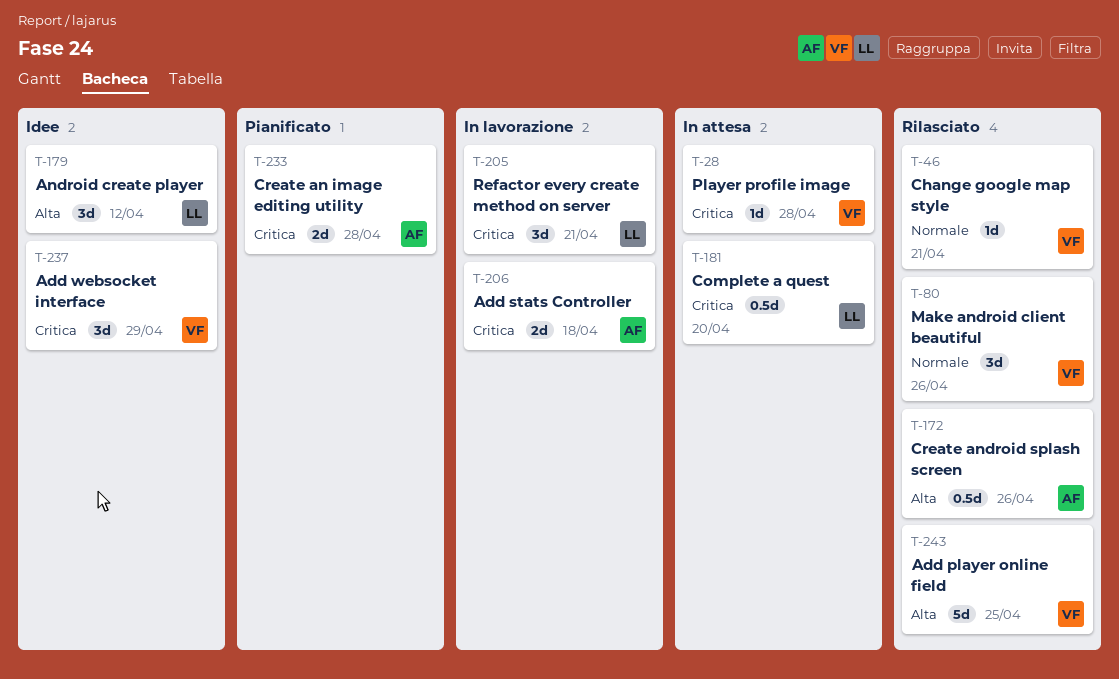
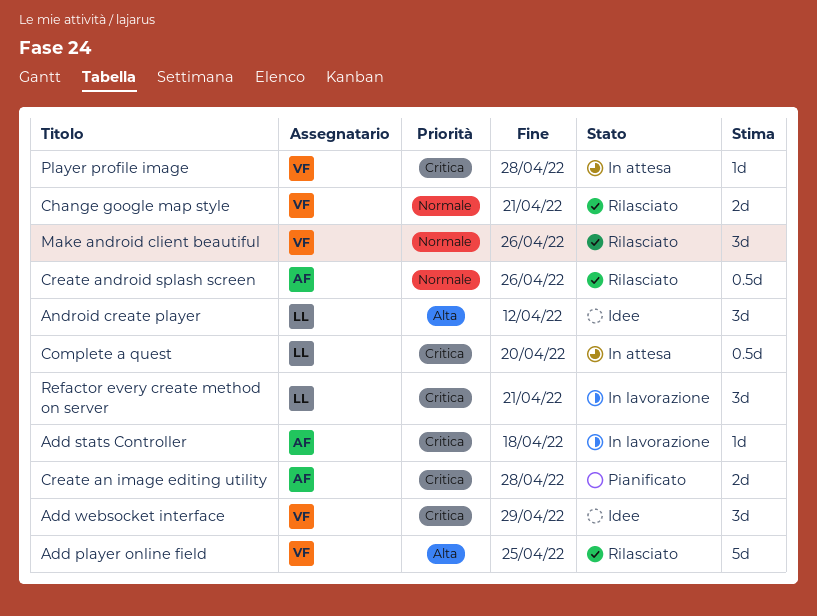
Add stats Controller, estimate: 2d -> 1d
Change google map style, estimate: 1d -> 2d
Create android splash screen, priority: Alta -> Normale

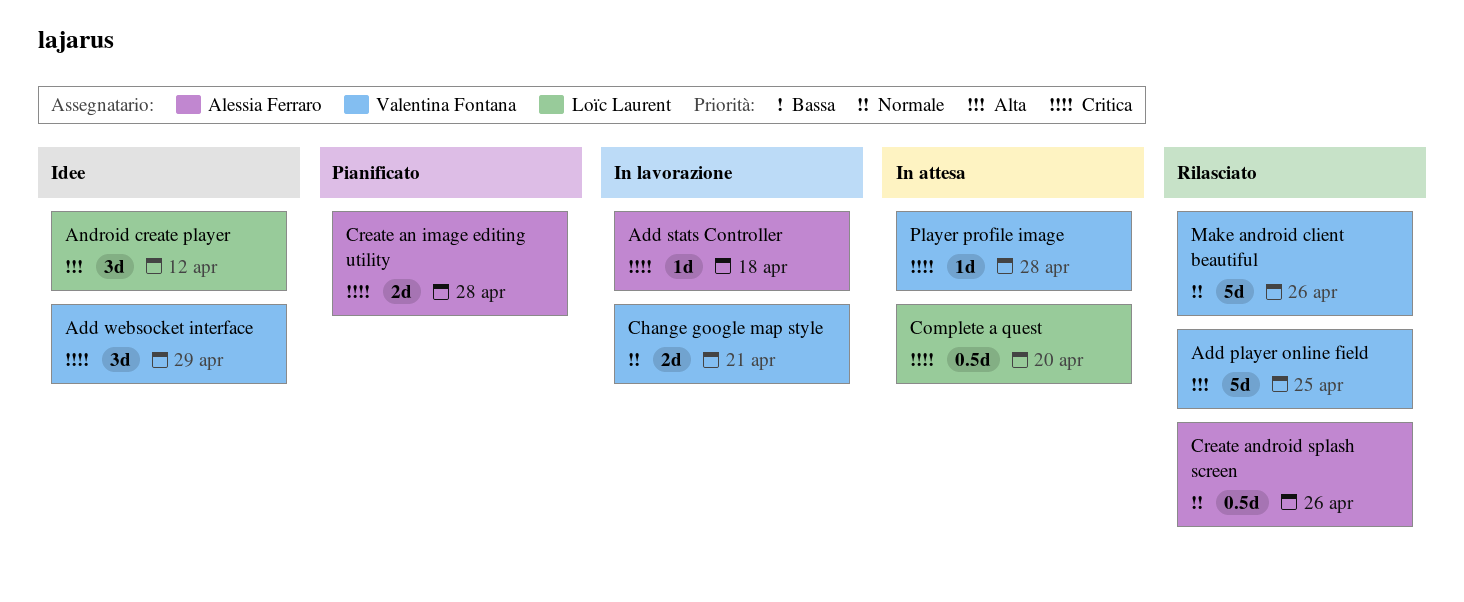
Change google map style, status: Rilasciato -> In lavorazione
Make android client beautiful, estimate: 3d -> 5d
Refactor every create method on server: present -> none

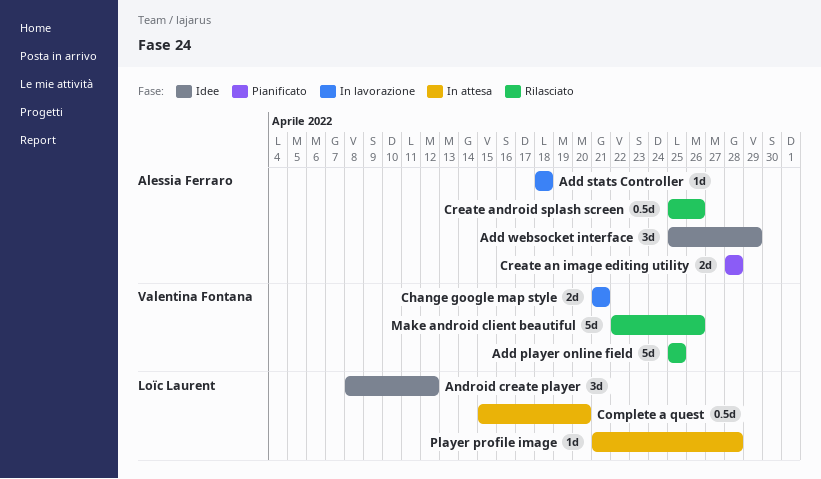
Add websocket interface, owner: Valentina Fontana -> Alessia Ferraro
Player profile image, owner: Valentina Fontana -> Loïc Laurent

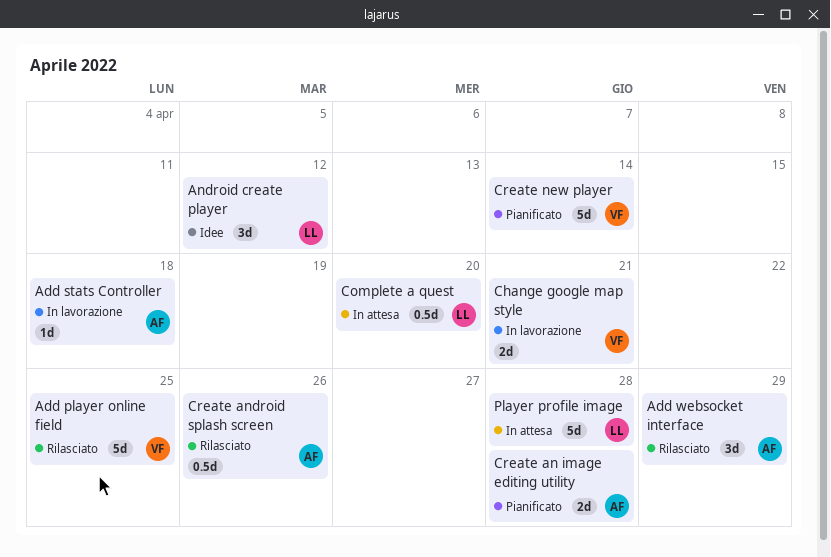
Add websocket interface, status: Idee -> Rilasciato
Create new player: none -> present
Make android client beautiful: present -> none
Player profile image, estimate: 1d -> 5d

